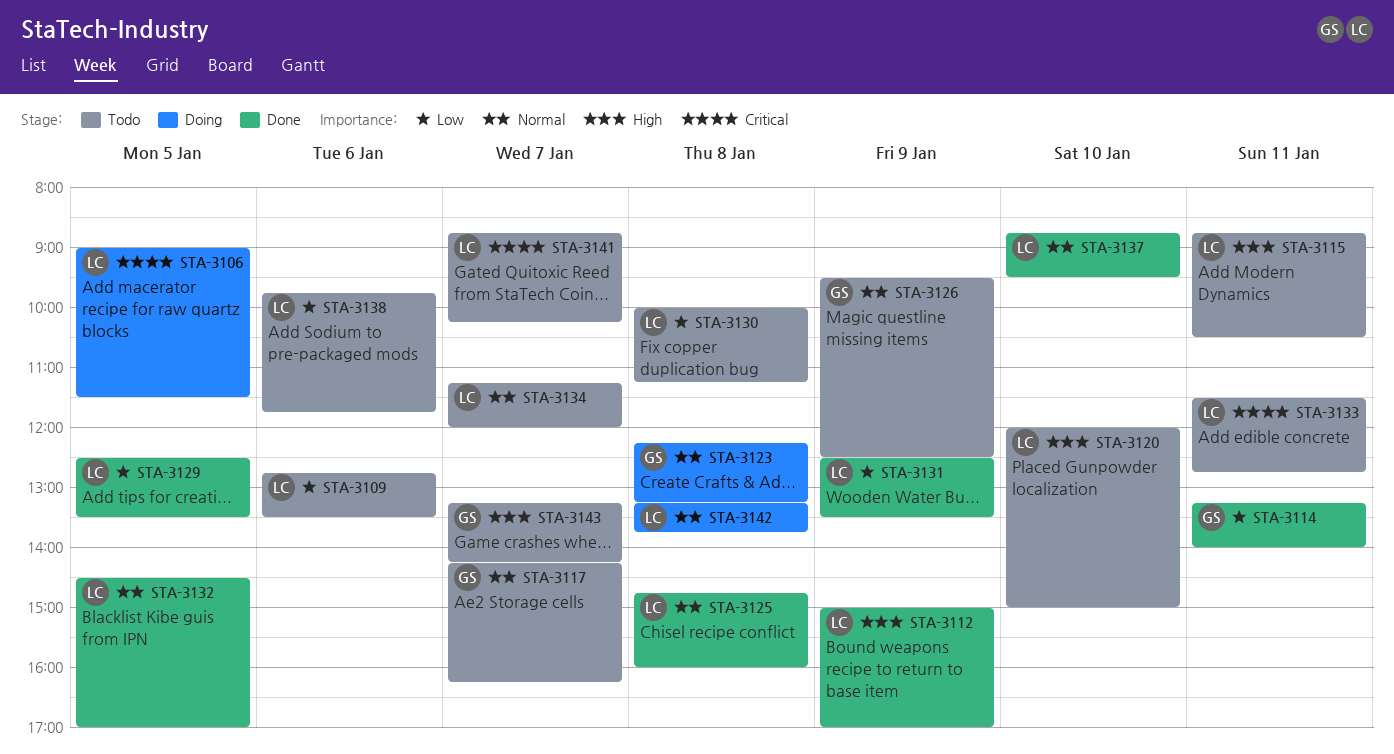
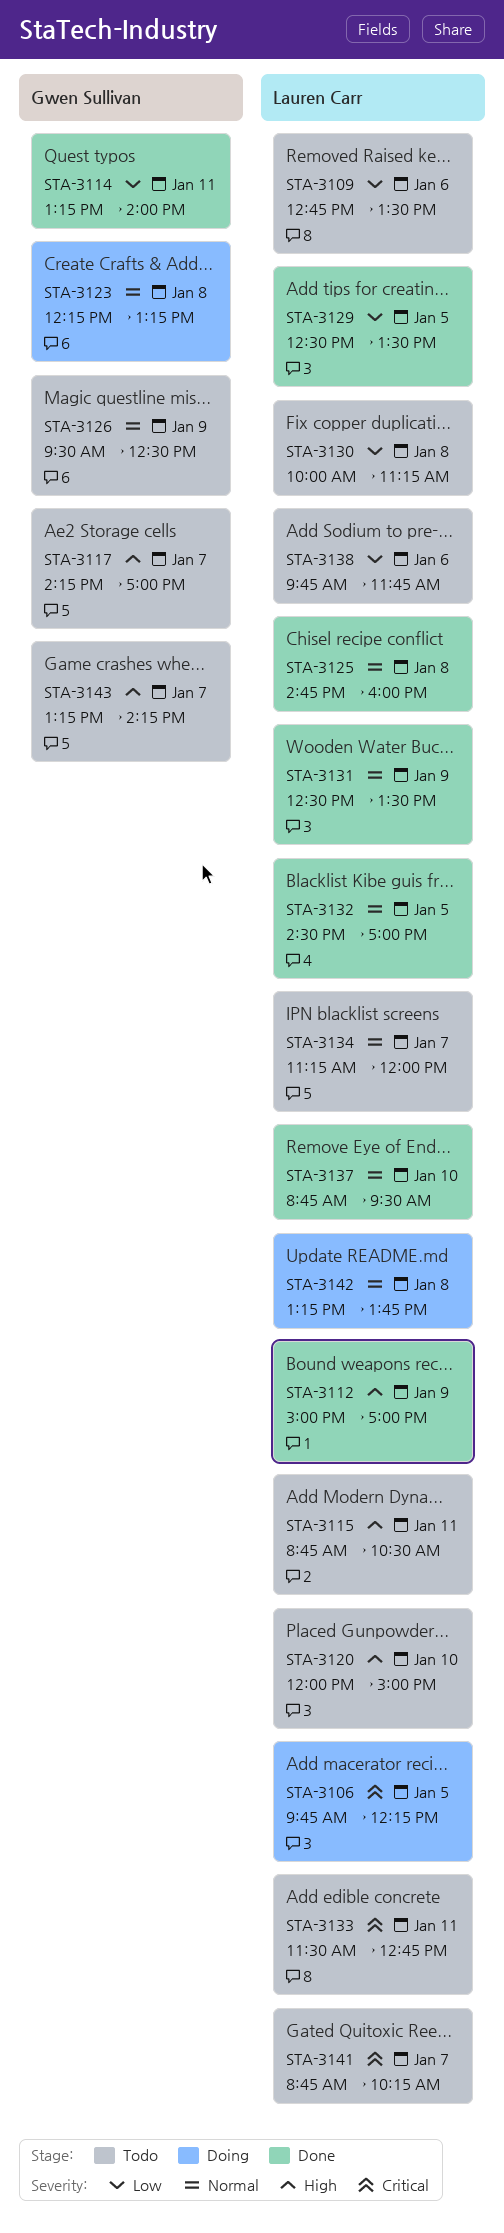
STA-3106, begins: 09:00 -> 09:45
STA-3106, ends: 11:30 -> 12:15
STA-3117, priority: Normal -> High
STA-3117, ends: 16:15 -> 17:00
STA-3131, priority: Low -> Normal

